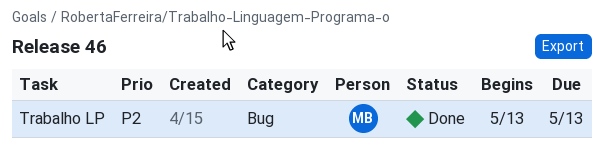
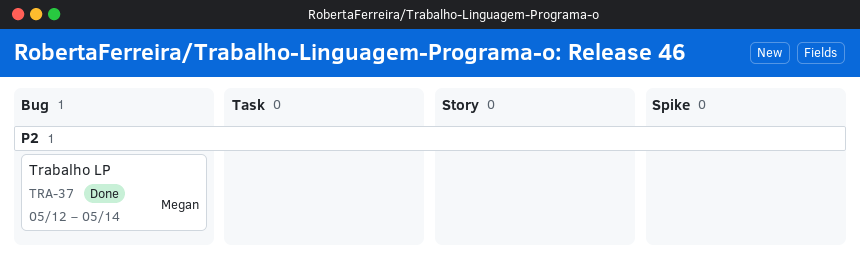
Trabalho LP, start: May 13 -> May 12
Trabalho LP, due: May 13 -> May 14

